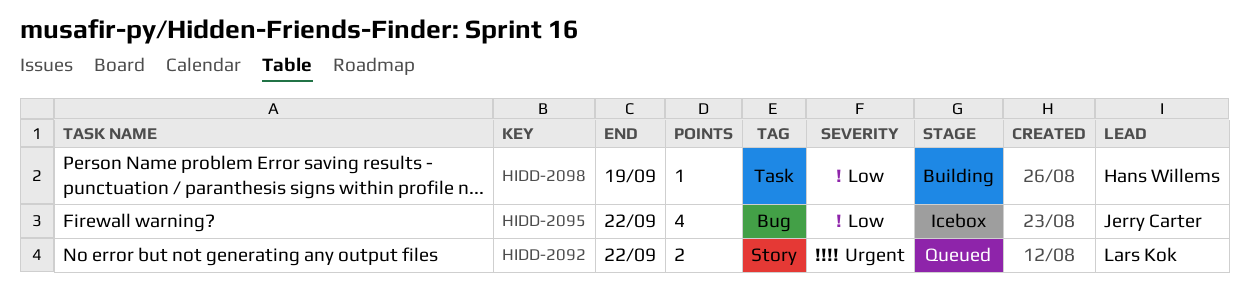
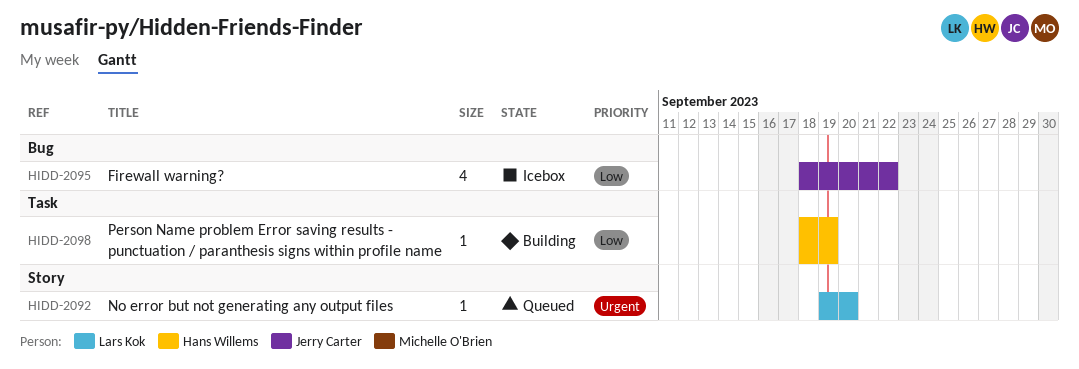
HIDD-2092, estimate: 2 -> 1
HIDD-2092, due: Sep 22 -> Sep 20

